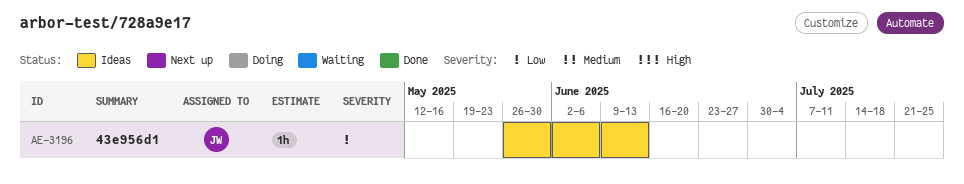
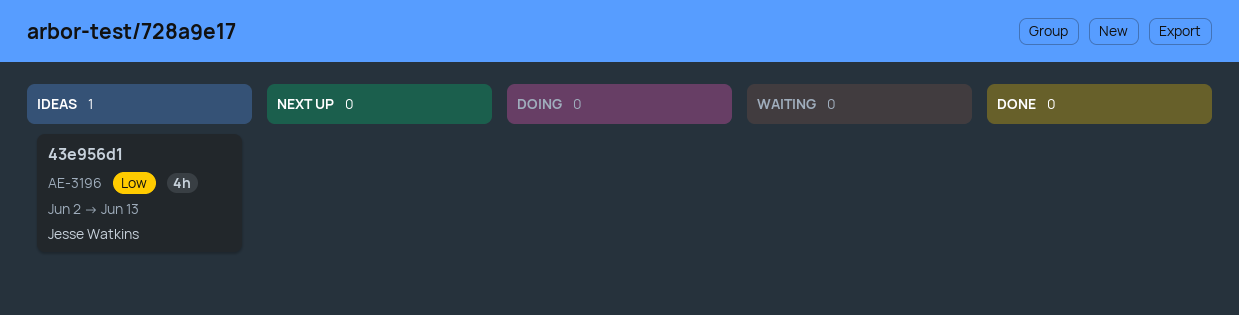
AE-3196, estimate: 1h -> 4h
AE-3196, start: May 26 -> Jun 2

